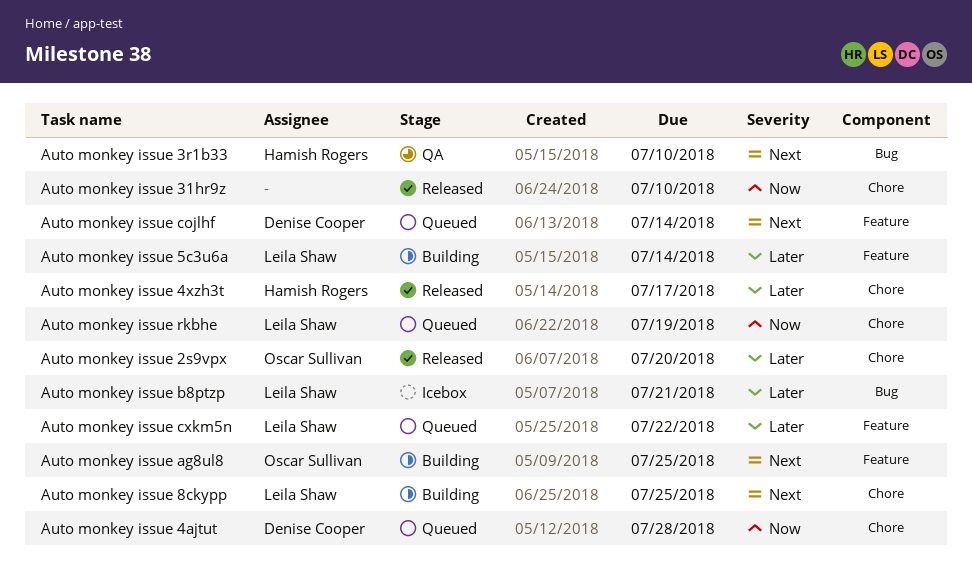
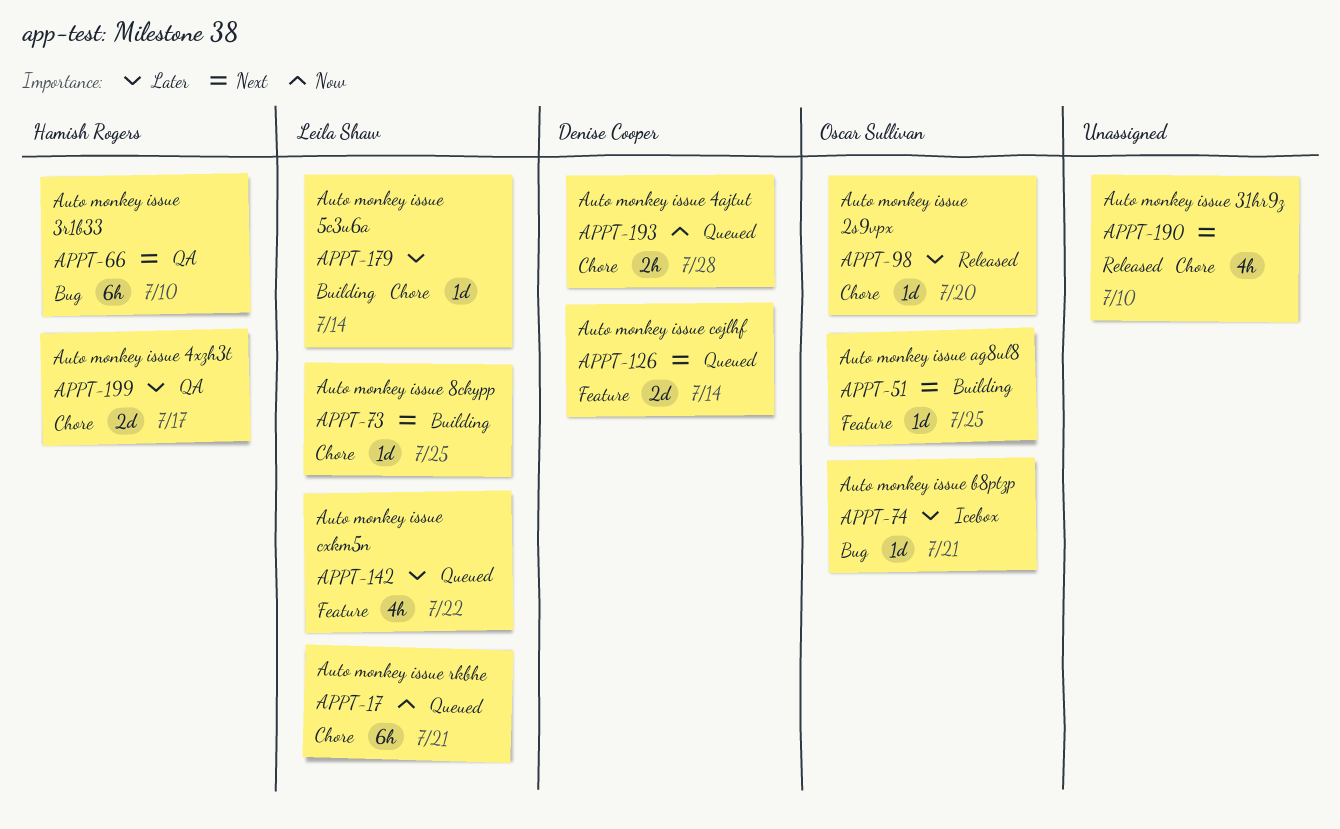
Auto monkey issue 31hr9z, priority: Now -> Next
Auto monkey issue 4xzh3t, status: Released -> QA
Auto monkey issue 5c3u6a, label: Feature -> Chore
Auto monkey issue b8ptzp, owner: Leila Shaw -> Oscar Sullivan
Auto monkey issue rkbhe, due: Jul 19 -> Jul 21

